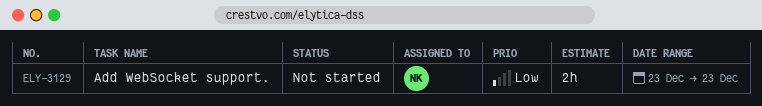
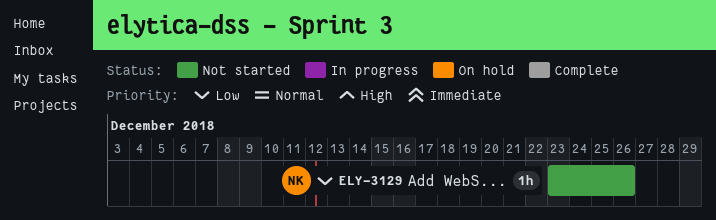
ELY-3129, estimate: 2h -> 1h
ELY-3129, due: Dec 23 -> Dec 26

